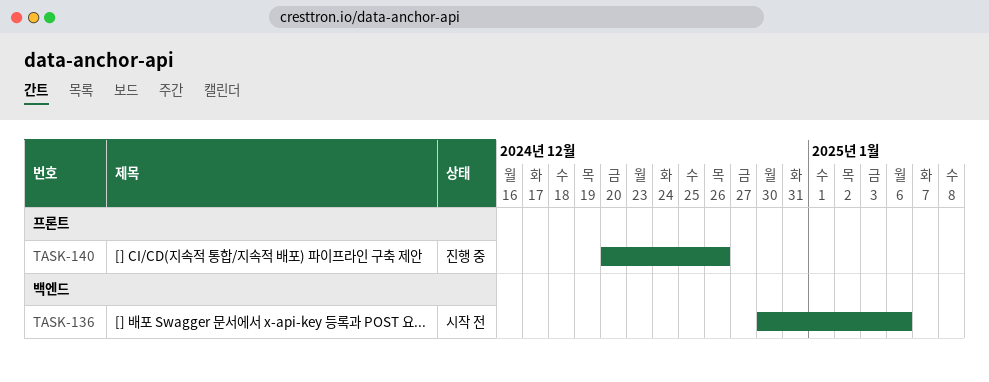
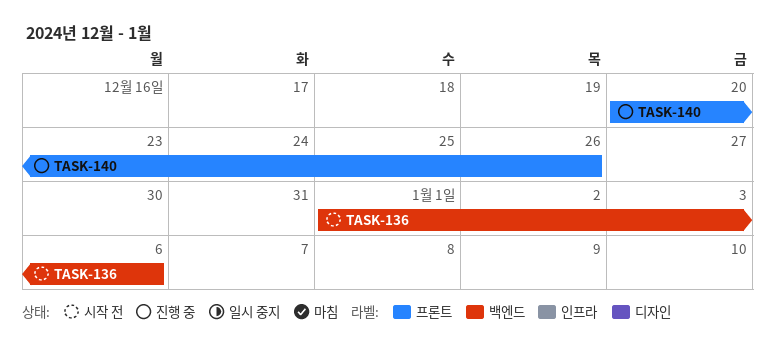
TASK-136, start: Dec 30 -> Jan 1

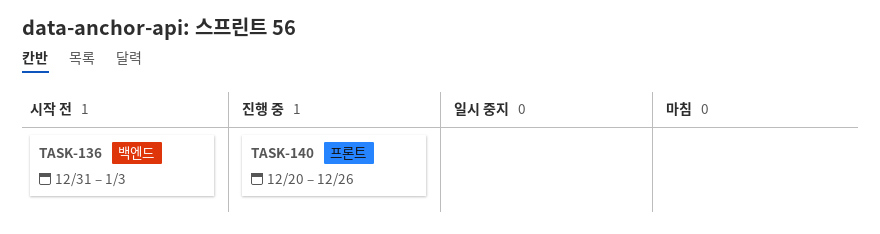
TASK-136, start: Jan 1 -> Dec 31
TASK-136, due: Jan 6 -> Jan 3

